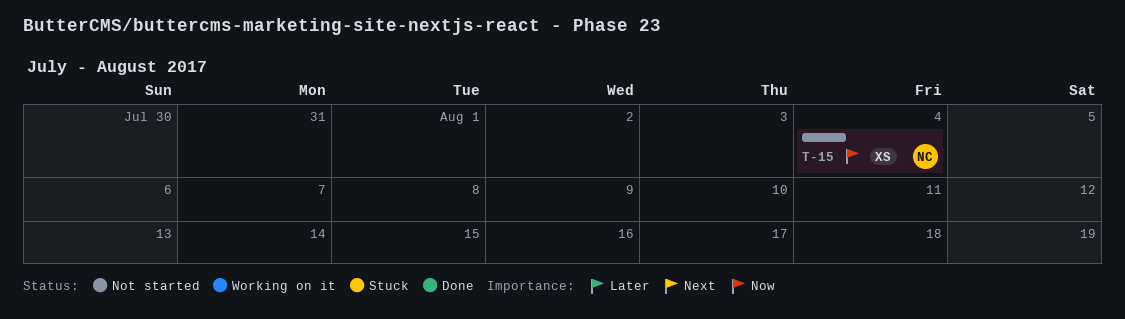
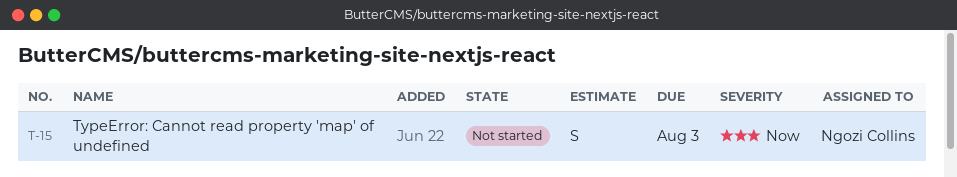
T-15, estimate: XS -> S
T-15, due: Aug 4 -> Aug 3

